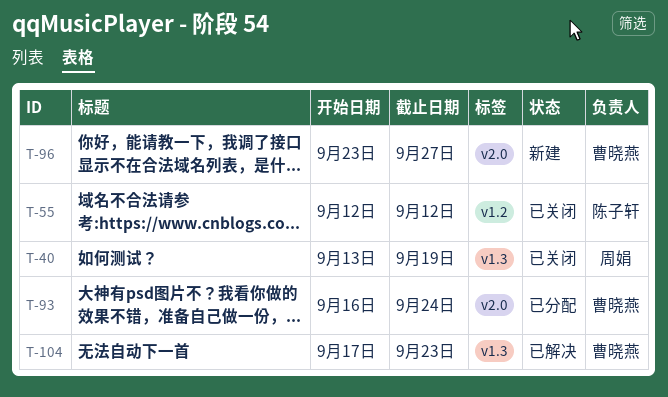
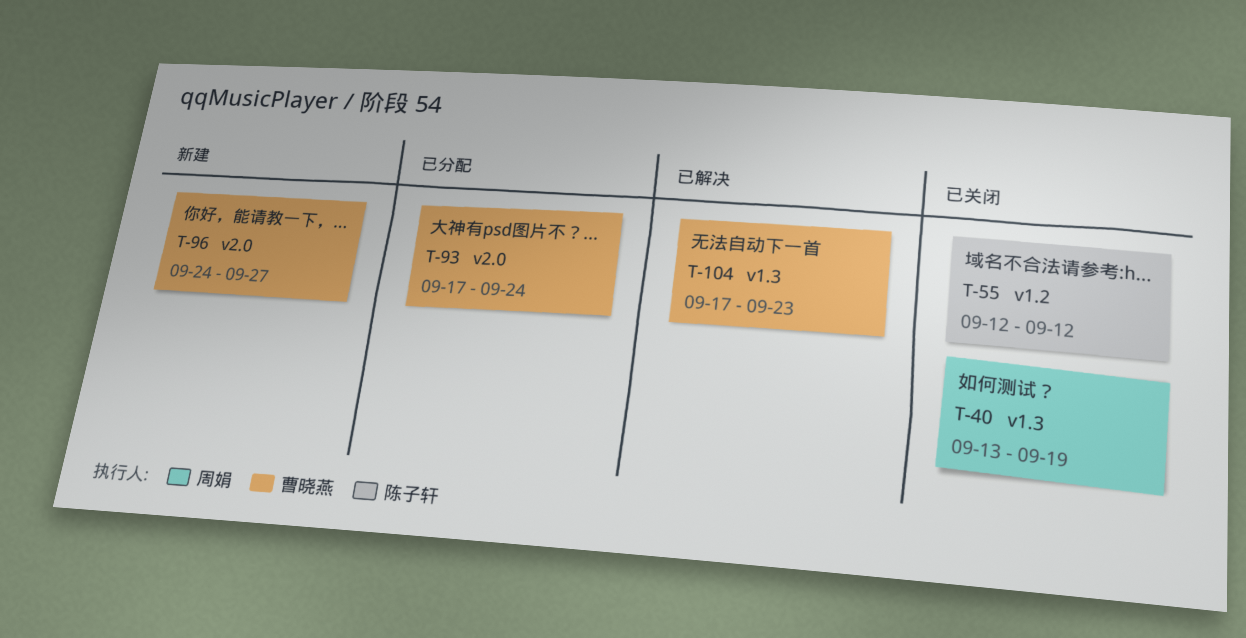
T-93, start: Sep 16 -> Sep 17
T-96, start: Sep 23 -> Sep 24

